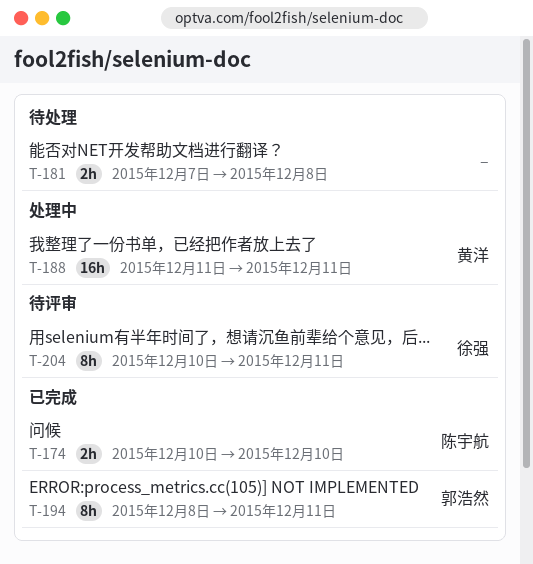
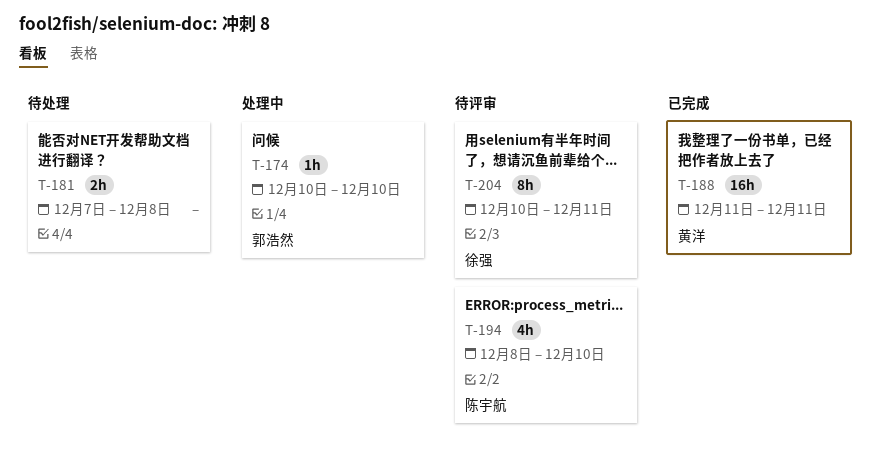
T-174, status: 已完成 -> 处理中
T-174, owner: 陈宇航 -> 郭浩然
T-174, estimate: 2h -> 1h
T-188, status: 处理中 -> 已完成
T-194, status: 已完成 -> 待评审
T-194, owner: 郭浩然 -> 陈宇航
T-194, estimate: 8h -> 4h
T-194, due: Dec 11 -> Dec 10

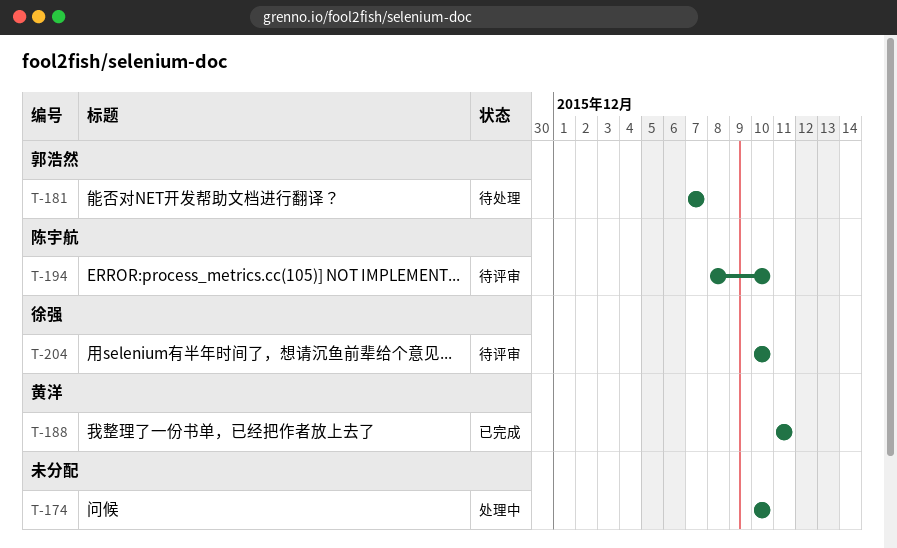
T-174, owner: 郭浩然 -> none
T-181, owner: none -> 郭浩然
T-181, due: Dec 8 -> Dec 7
T-204, due: Dec 11 -> Dec 10

